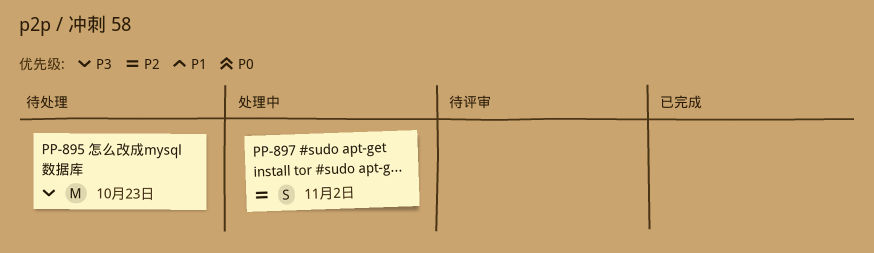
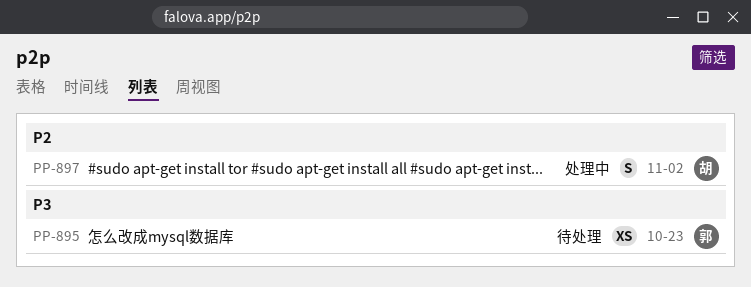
PP-895, estimate: M -> XS

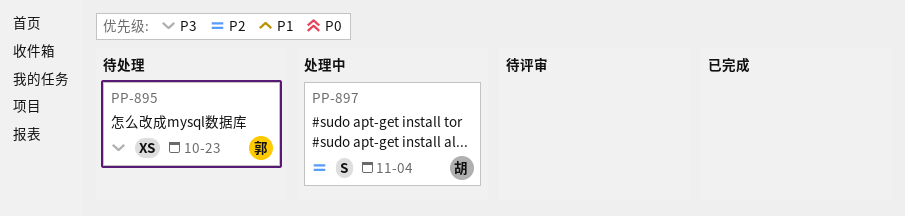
PP-897, due: Nov 2 -> Nov 4

